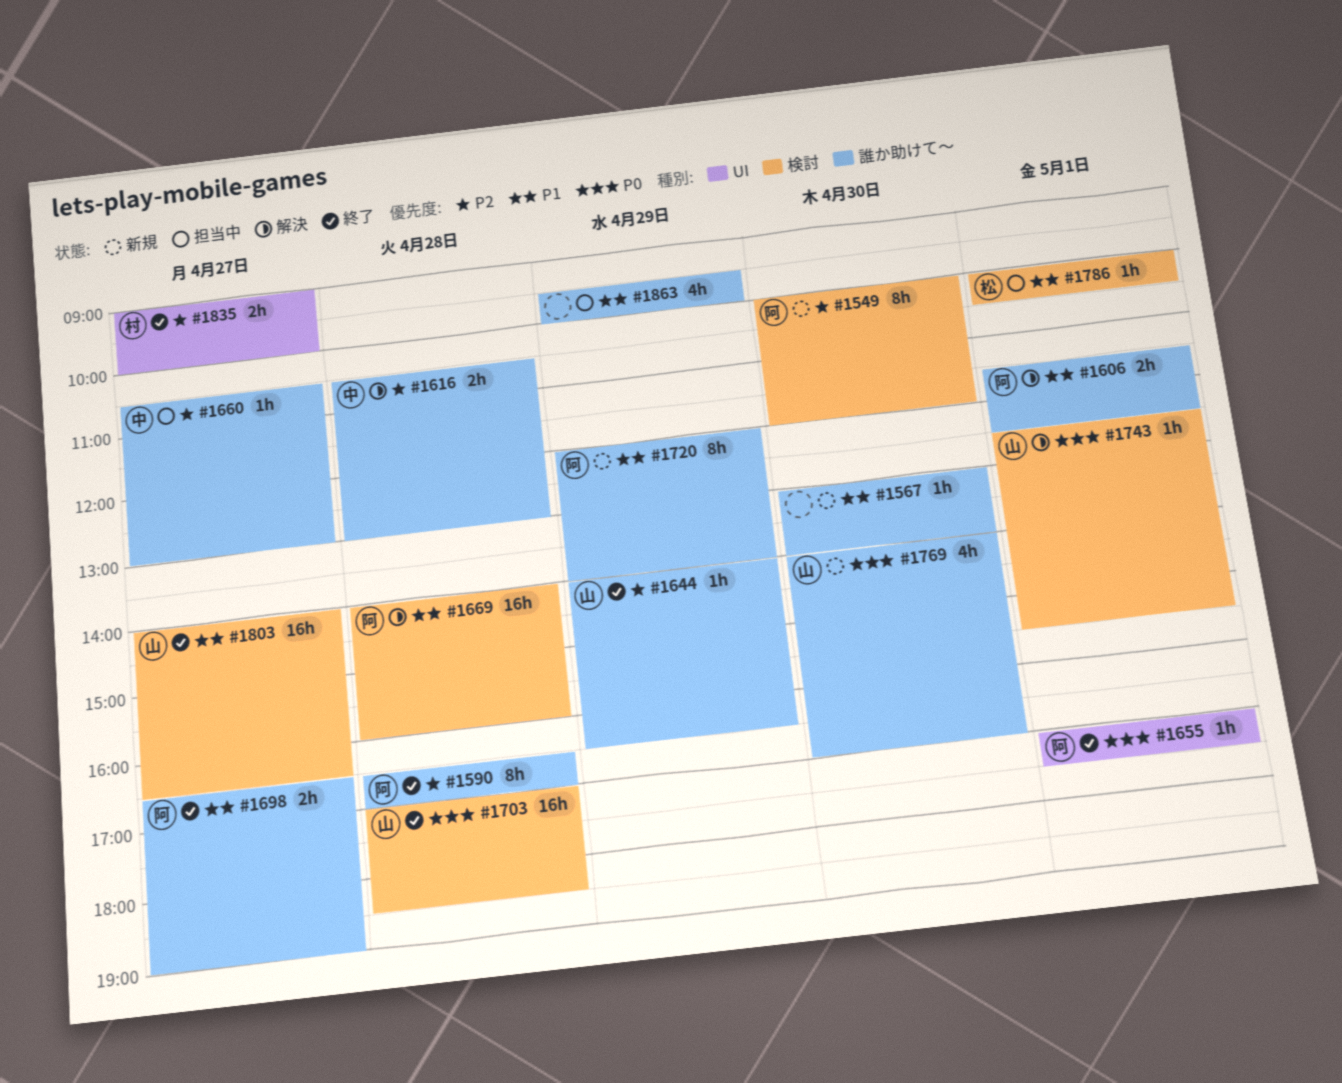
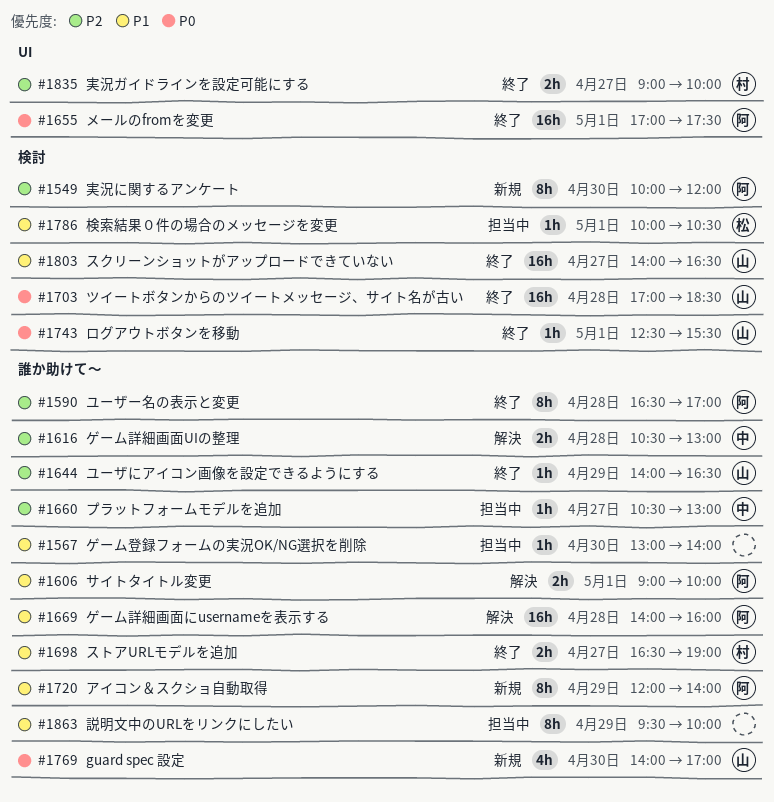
#1567, status: 新規 -> 担当中
#1606, begins: 11:30 -> 09:00
#1606, ends: 12:30 -> 10:00
#1655, estimate: 1h -> 16h
#1669, label: 検討 -> 誰か助けて〜
#1698, owner: 阿 -> 村
#1743, status: 解決 -> 終了
#1863, estimate: 4h -> 8h

